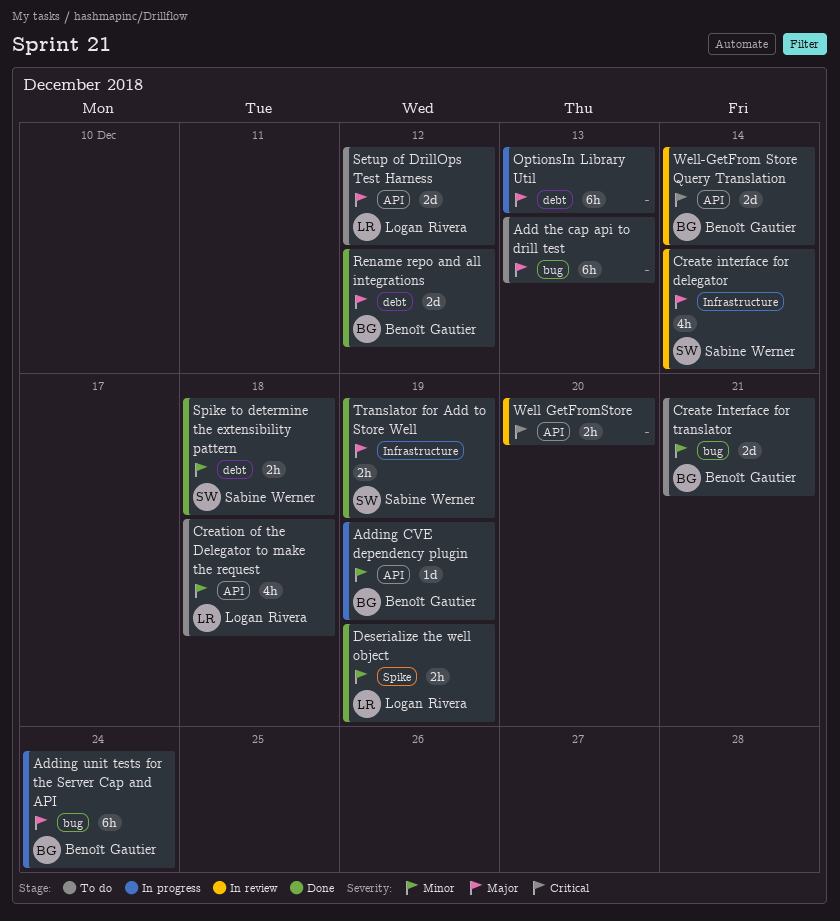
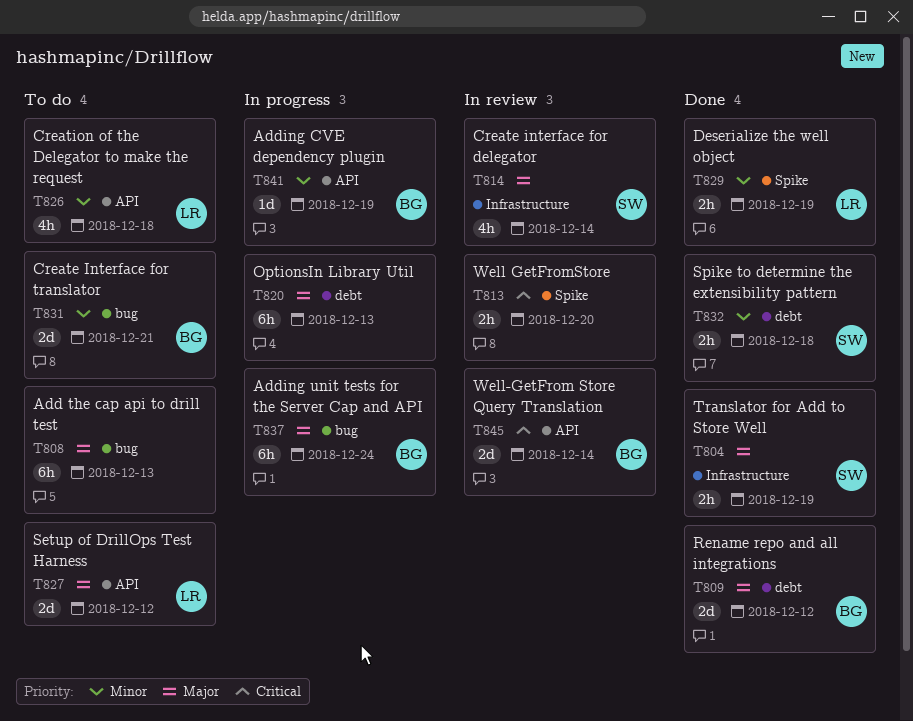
Well GetFromStore, label: API -> Spike

